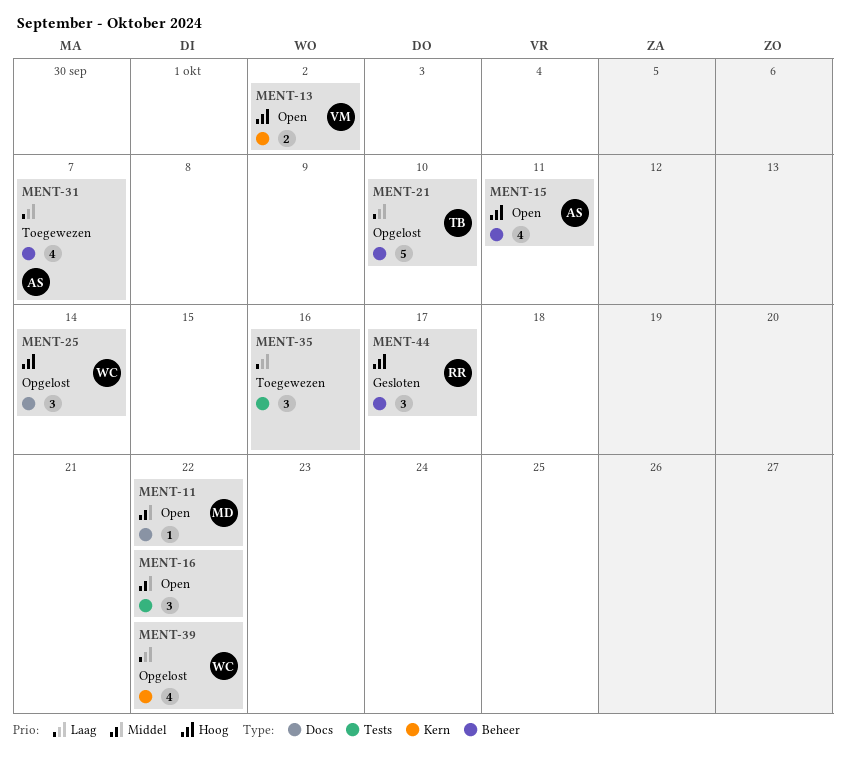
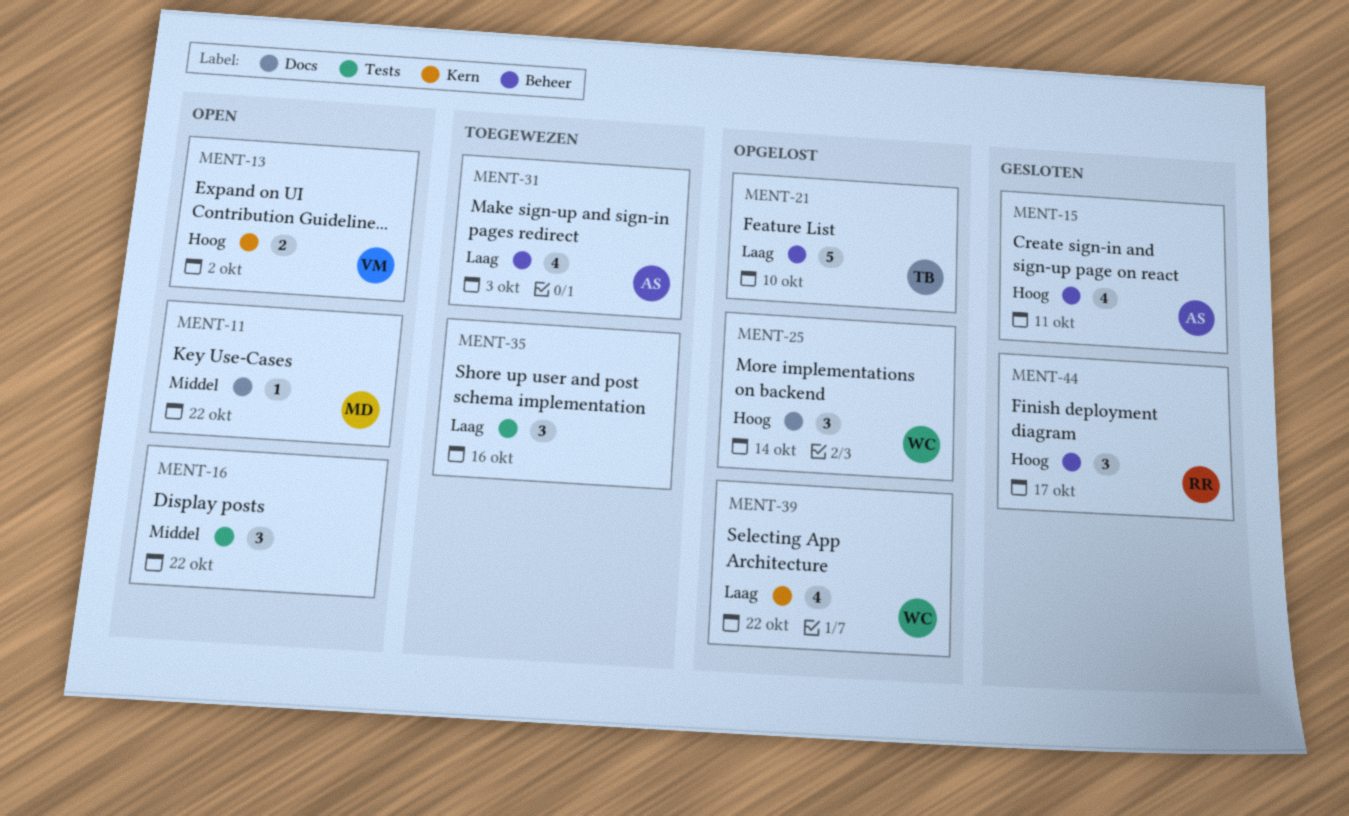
MENT-15, status: Open -> Gesloten
MENT-31, due: Oct 7 -> Oct 3

